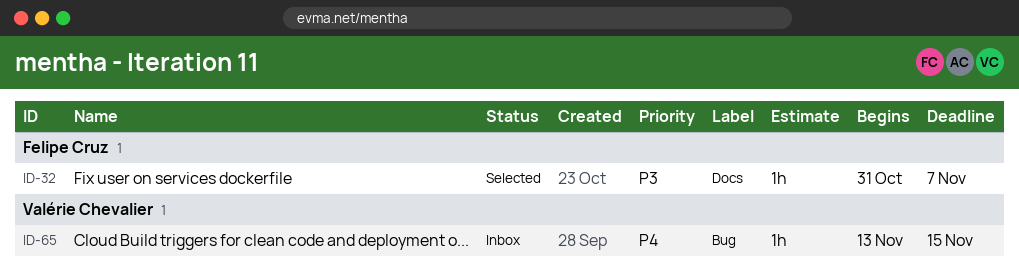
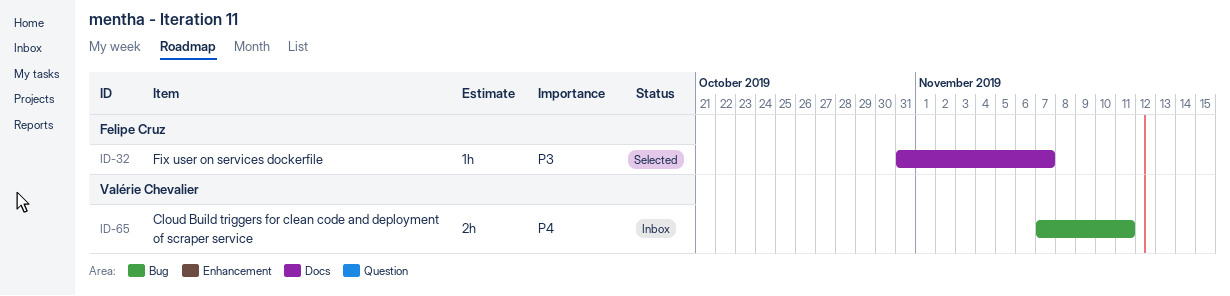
ID-65, estimate: 1h -> 2h
ID-65, start: Nov 13 -> Nov 7
ID-65, due: Nov 15 -> Nov 11

